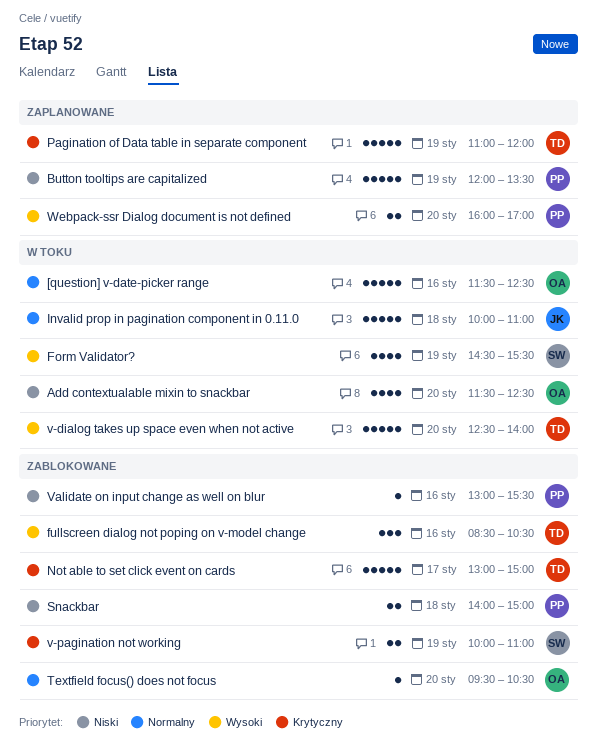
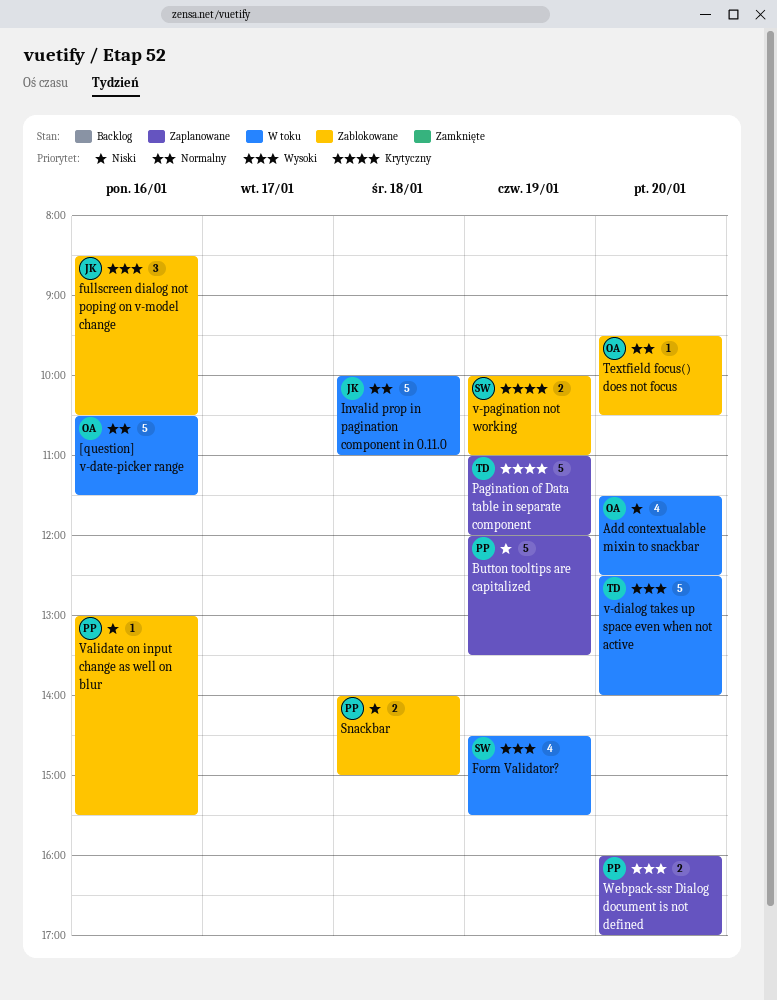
[question] v-date-picker range, begins: 11:30 -> 10:30
[question] v-date-picker range, ends: 12:30 -> 11:30
fullscreen dialog not poping on v-model change, owner: TD -> JK
Not able to set click event on cards: present -> none

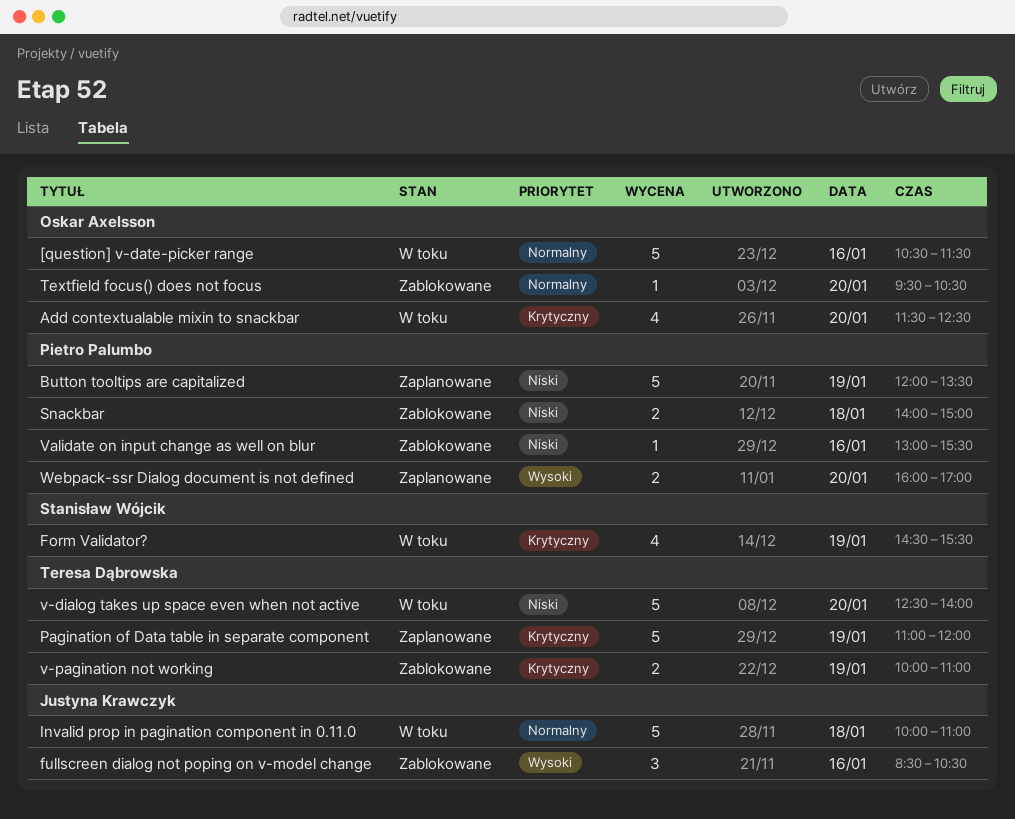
Add contextualable mixin to snackbar, priority: Niski -> Krytyczny
Form Validator?, priority: Wysoki -> Krytyczny
v-dialog takes up space even when not active, priority: Wysoki -> Niski
v-pagination not working, owner: Stanisław Wójcik -> Teresa Dąbrowska

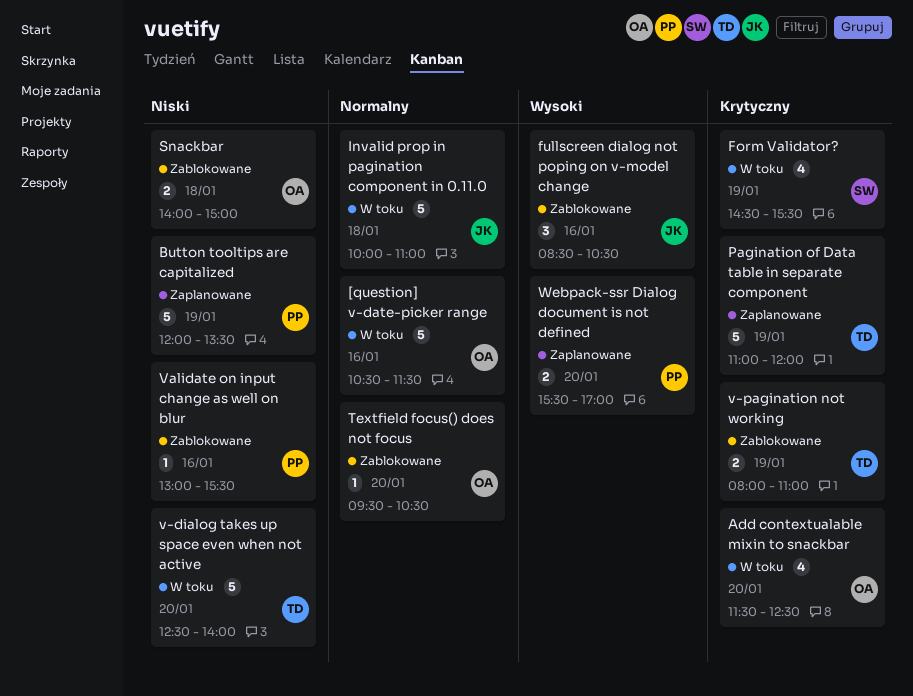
Snackbar, owner: Pietro Palumbo -> Oskar Axelsson
v-pagination not working, begins: 10:00 -> 08:00
Webpack-ssr Dialog document is not defined, begins: 16:00 -> 15:30

